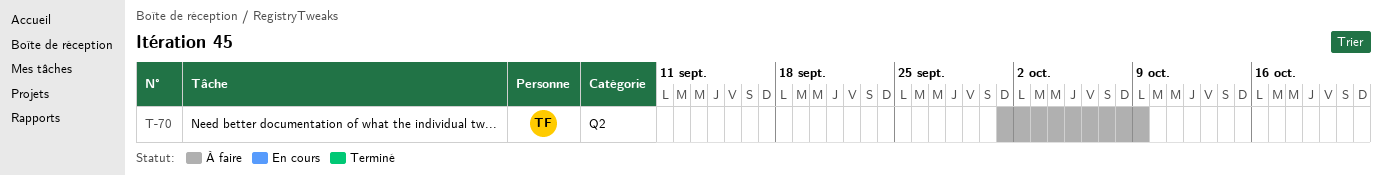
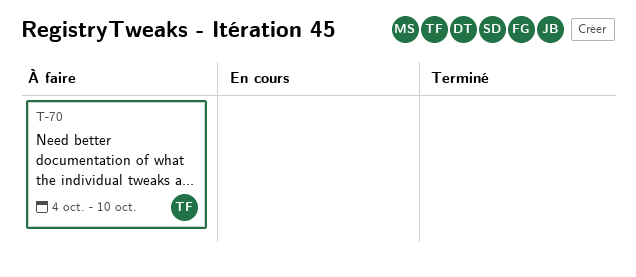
T-70, start: Oct 1 -> Oct 4
T-70, due: Oct 9 -> Oct 10

